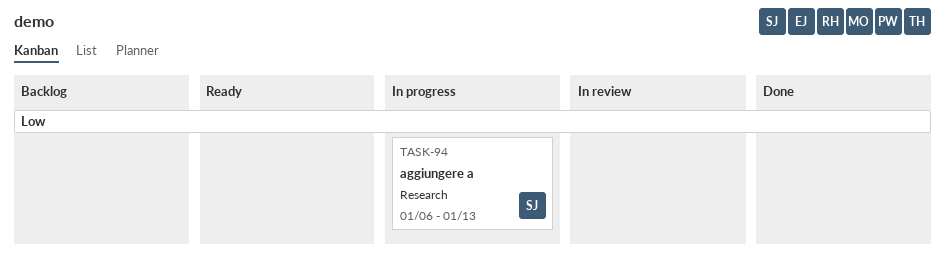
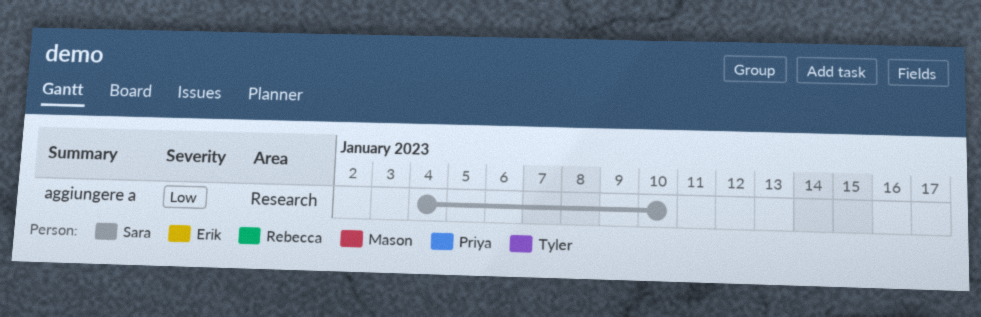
aggiungere a, start: Jan 6 -> Jan 4
aggiungere a, due: Jan 13 -> Jan 10

